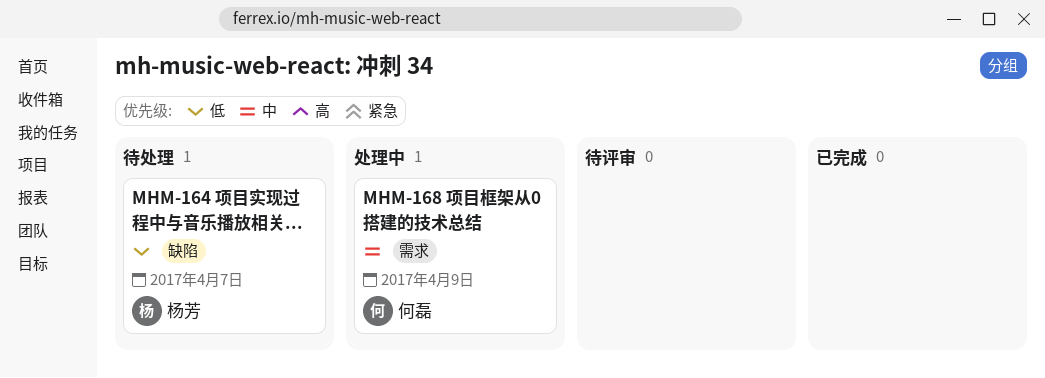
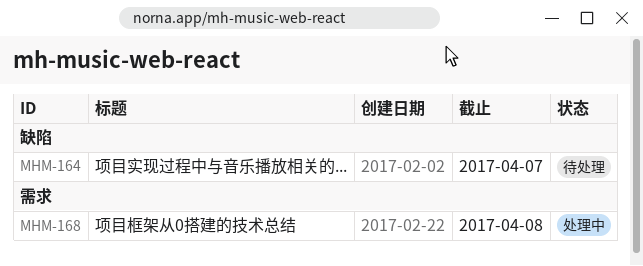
MHM-168, due: Apr 9 -> Apr 8

